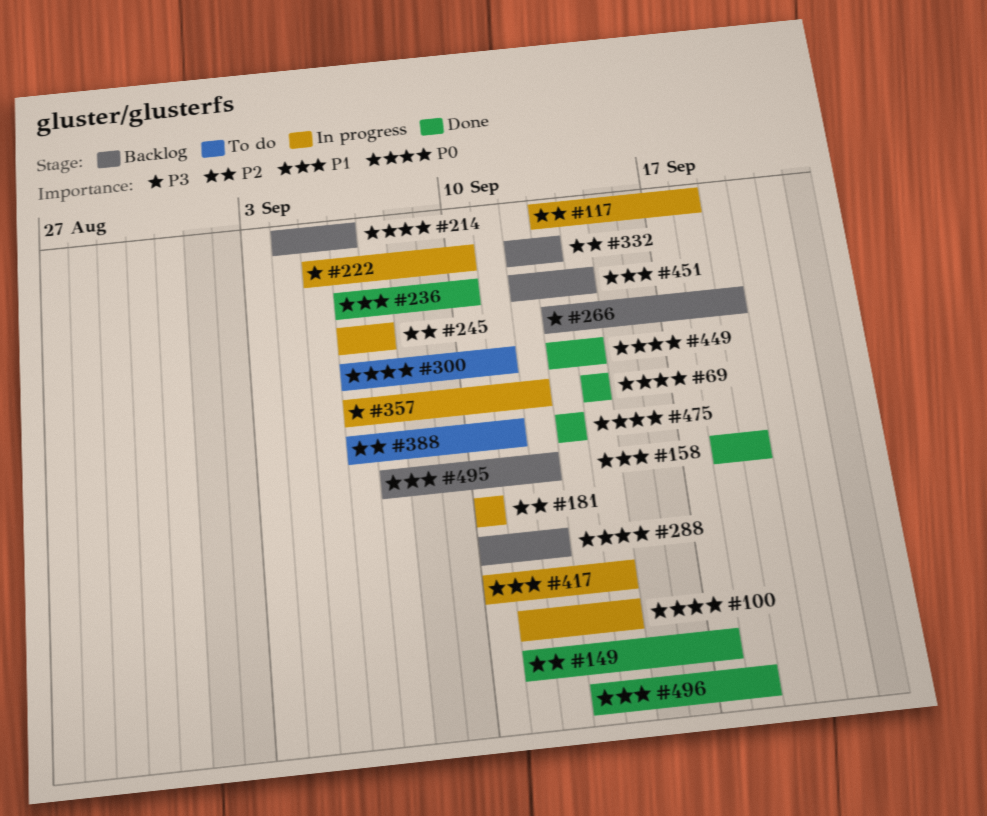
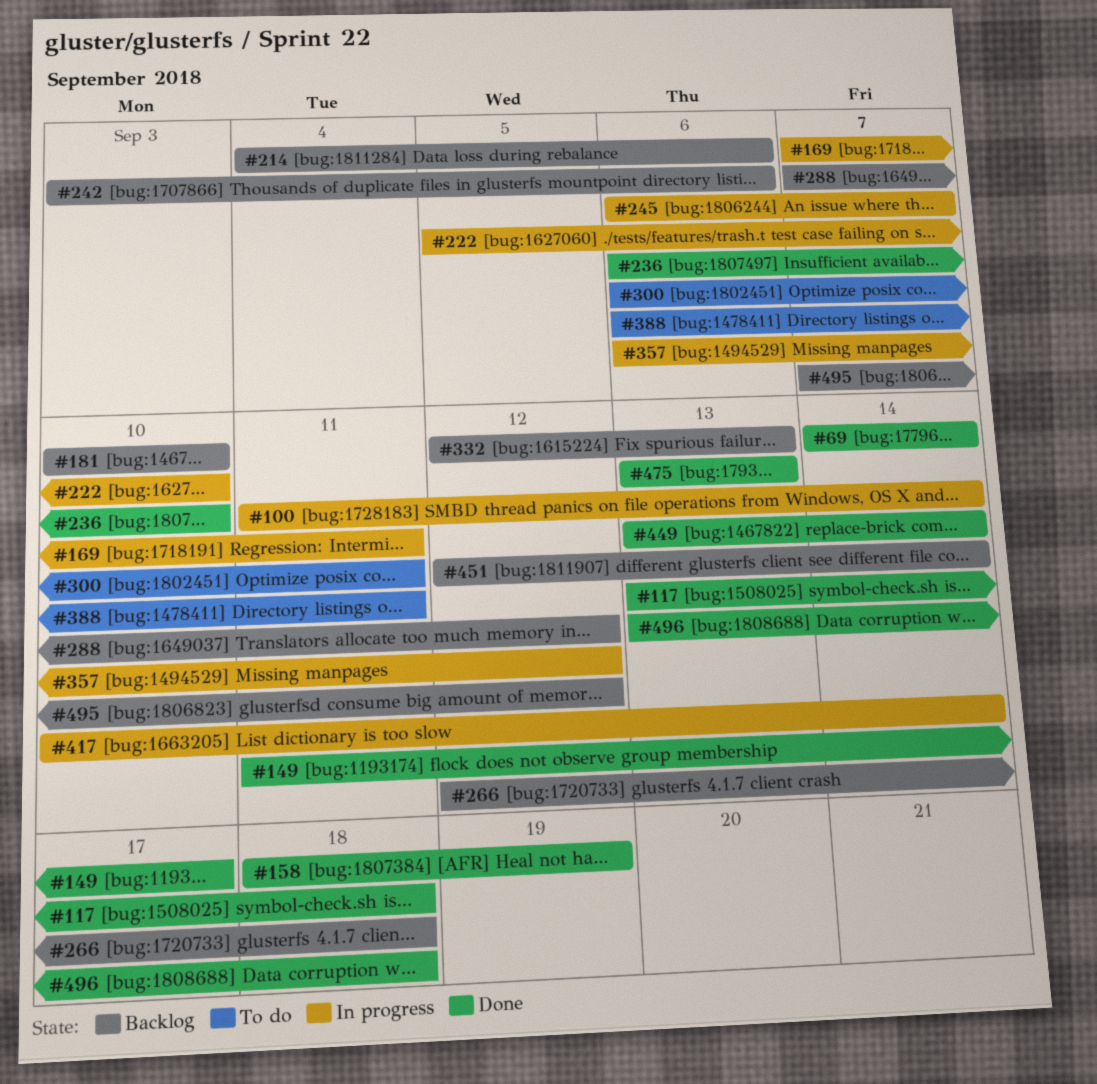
#117, status: In progress -> Done
#169: none -> present
#181, status: In progress -> Backlog
#242: none -> present
#266, start: Sep 13 -> Sep 12
#266, due: Sep 19 -> Sep 18
#288, start: Sep 10 -> Sep 7

